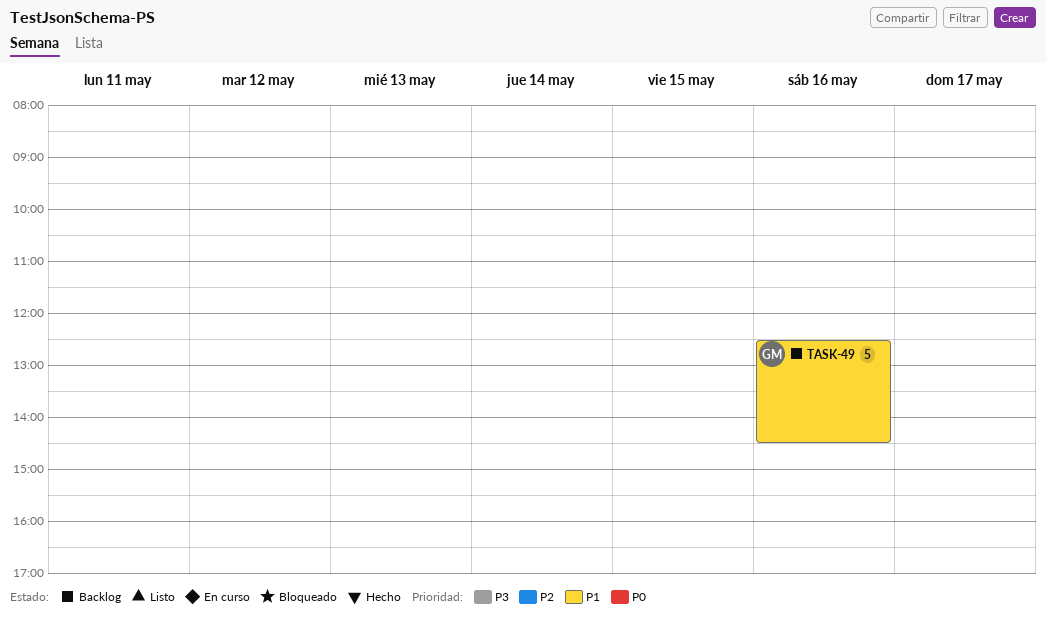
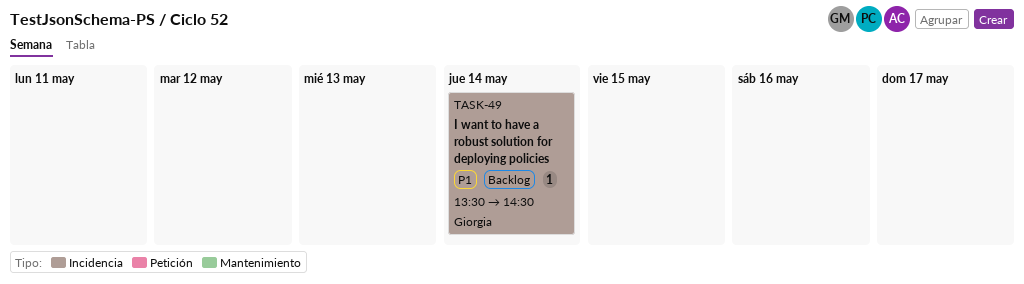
TASK-49, estimate: 5 -> 1
TASK-49, day: May 16 -> May 14
TASK-49, begins: 12:30 -> 13:30

